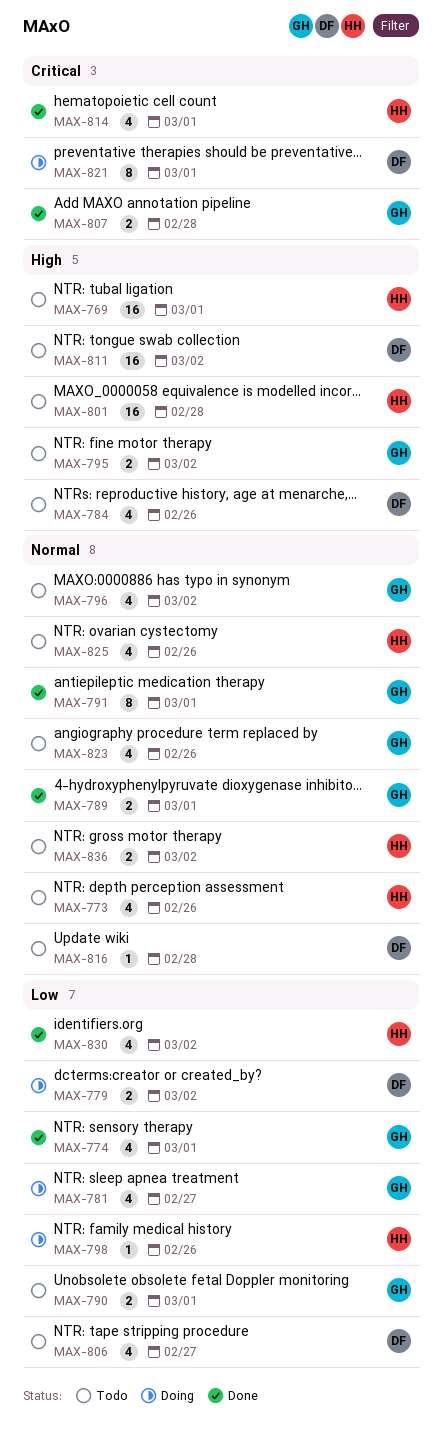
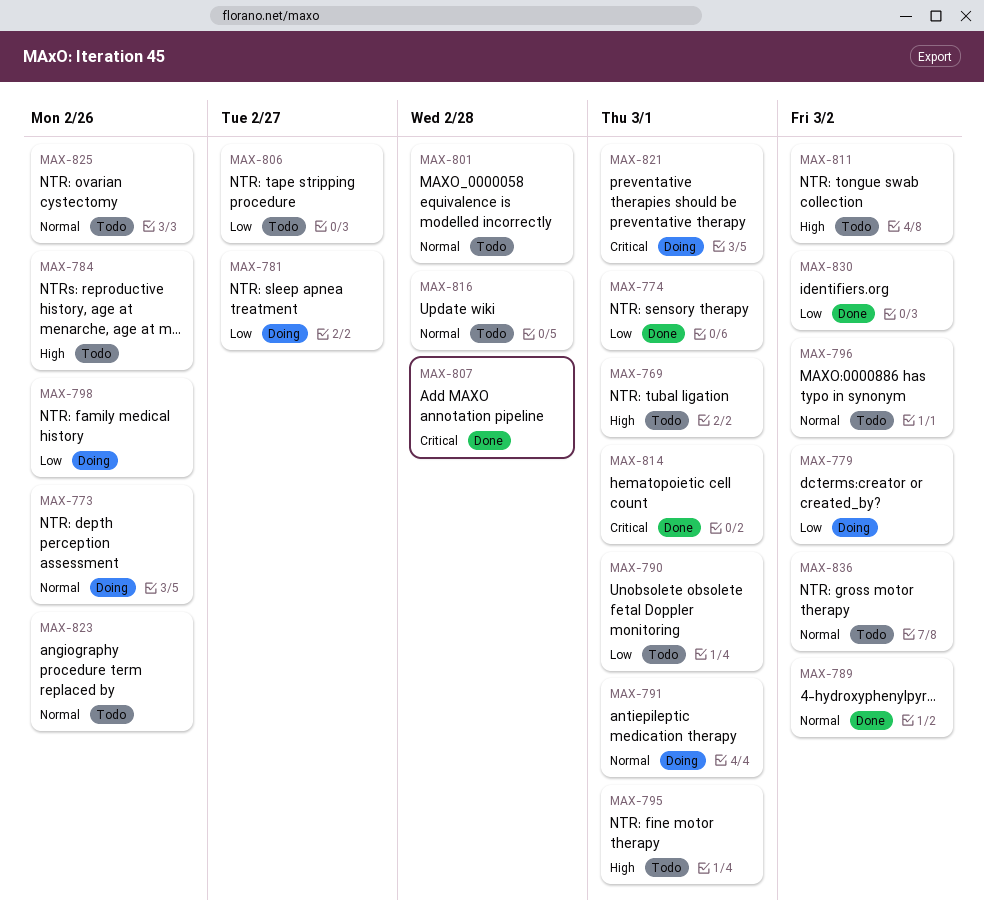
MAX-773, status: Todo -> Doing
MAX-789, due: Mar 1 -> Mar 2
MAX-791, status: Done -> Doing
MAX-795, due: Mar 2 -> Mar 1
MAX-801, priority: High -> Normal

